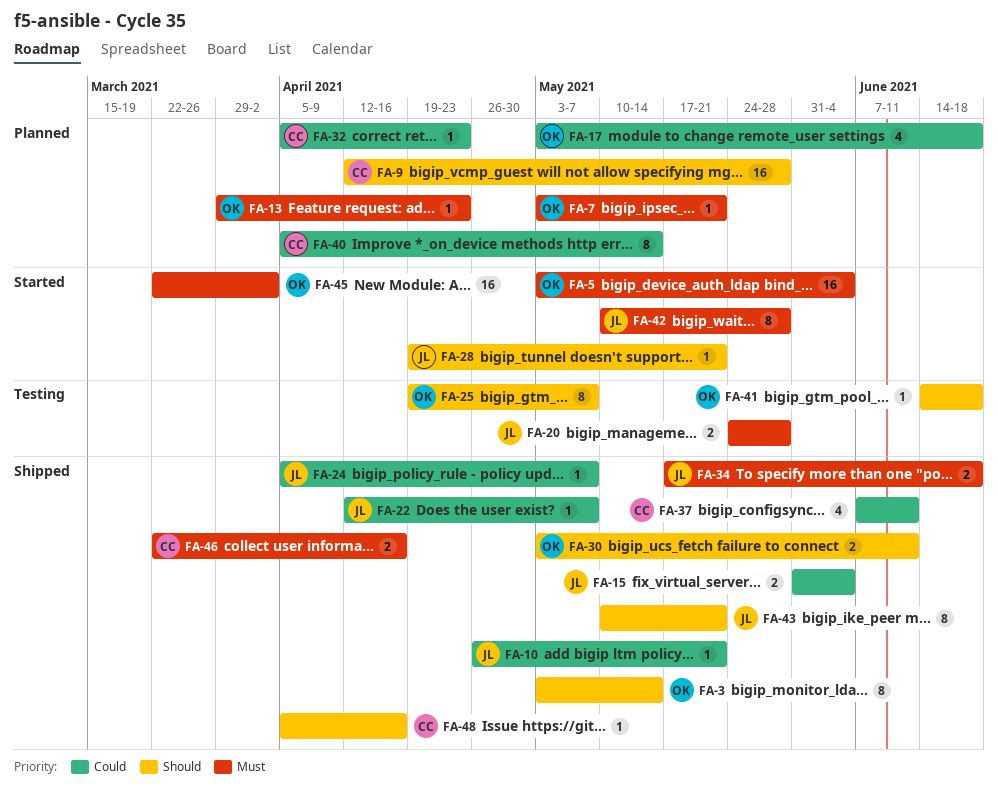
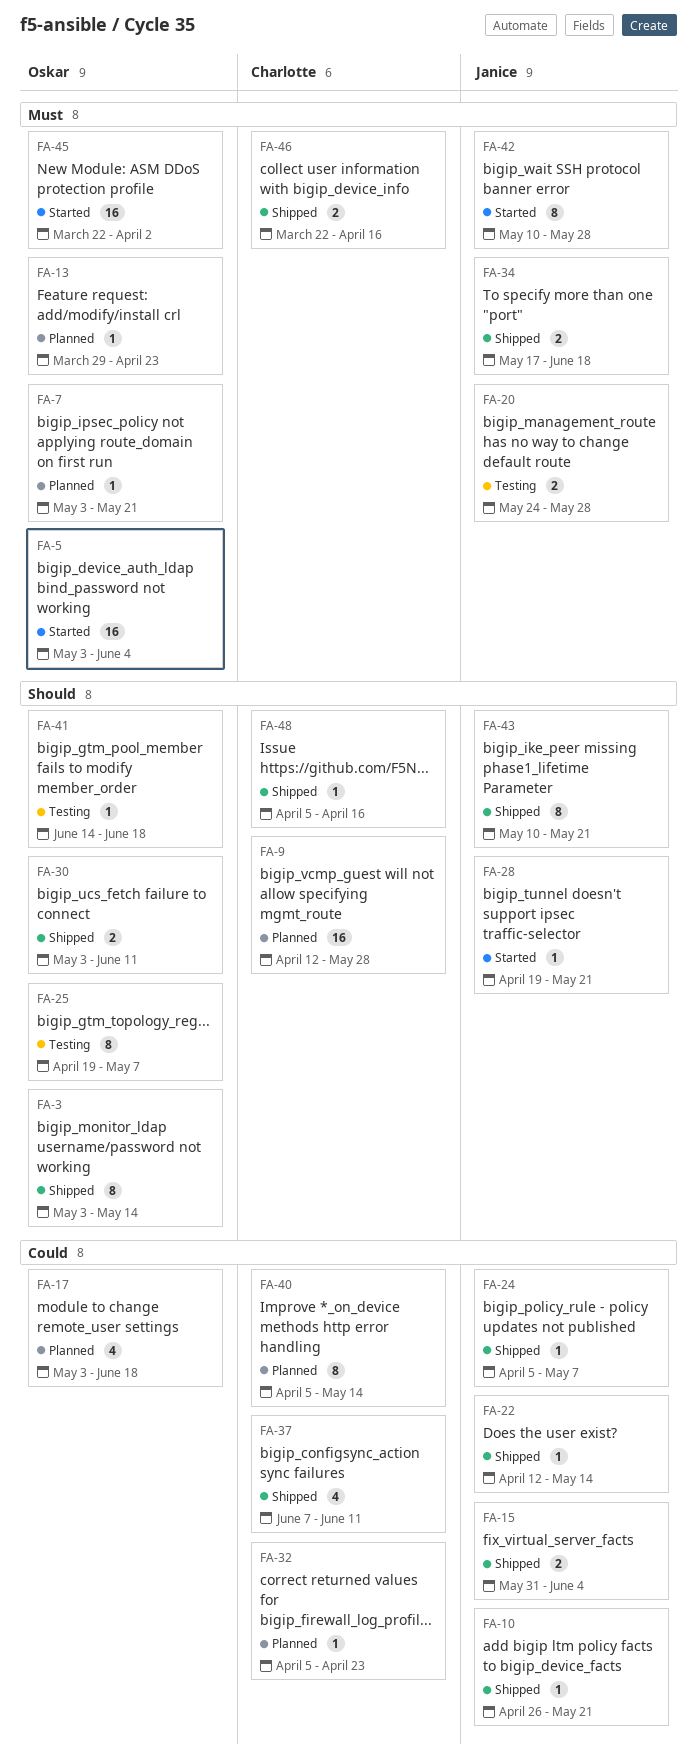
FA-22, due: May 7 -> May 14

